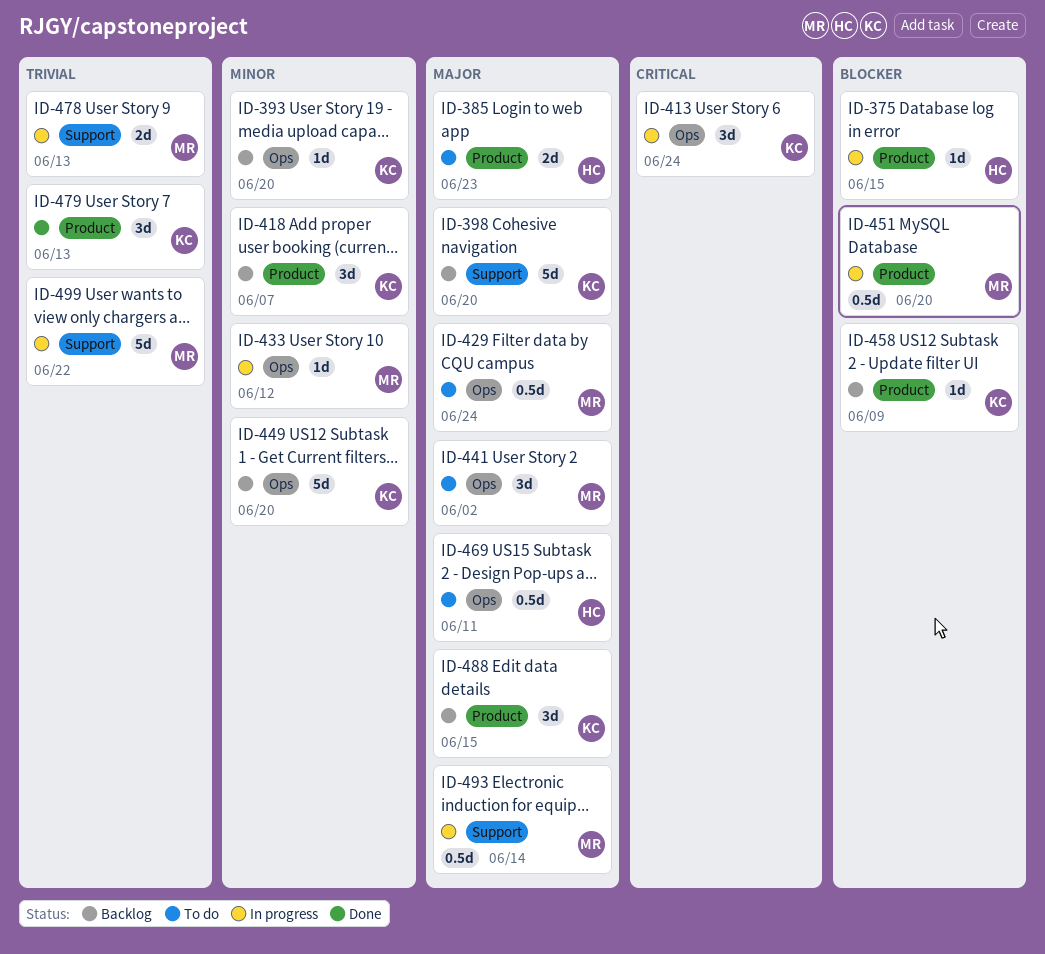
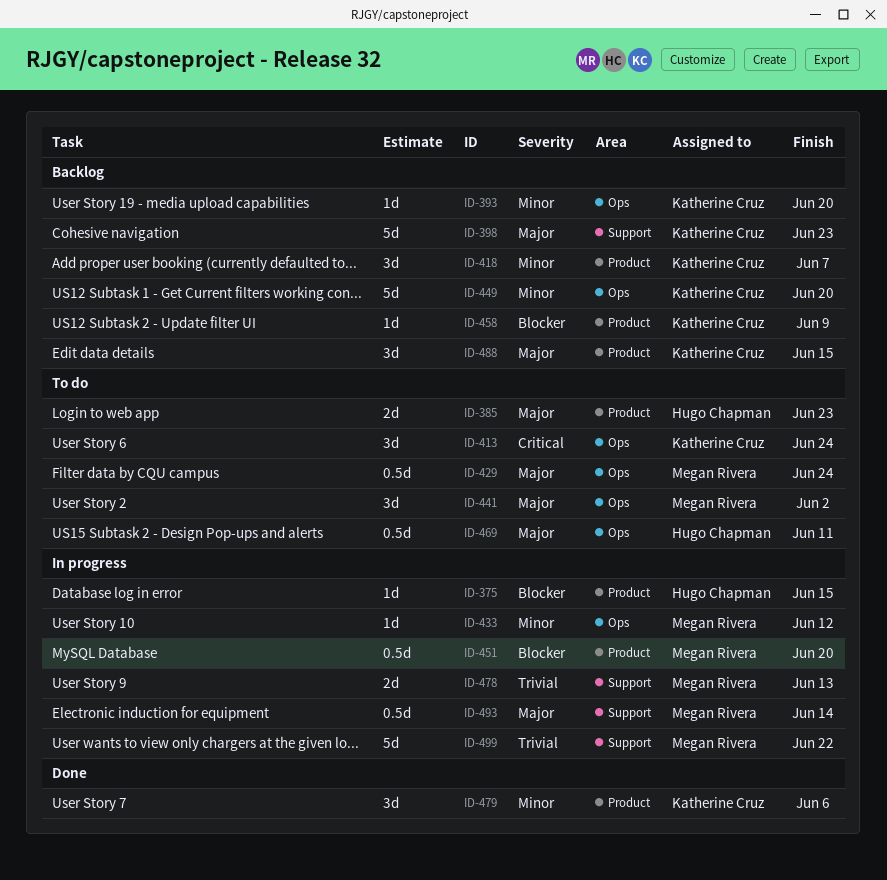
ID-398, due: Jun 20 -> Jun 23
ID-413, status: In progress -> To do
ID-479, priority: Trivial -> Minor
ID-479, due: Jun 13 -> Jun 6

